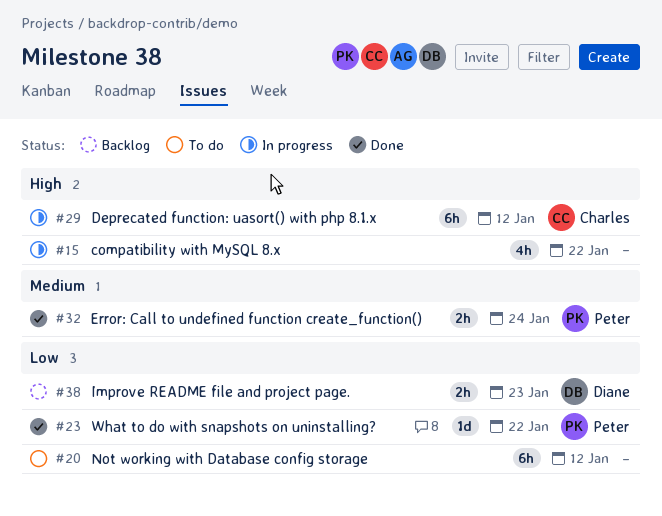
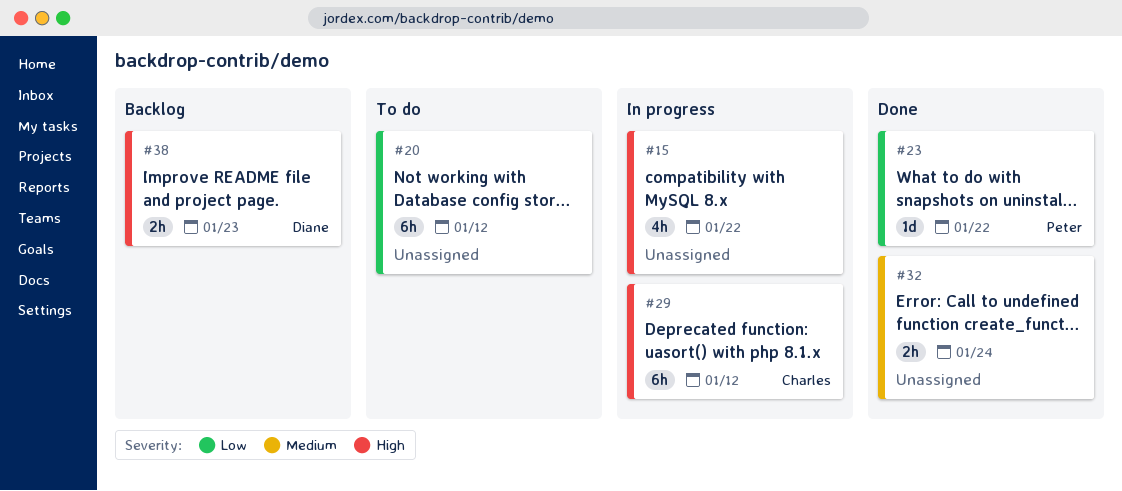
#32, owner: Peter -> none
#38, priority: Low -> High

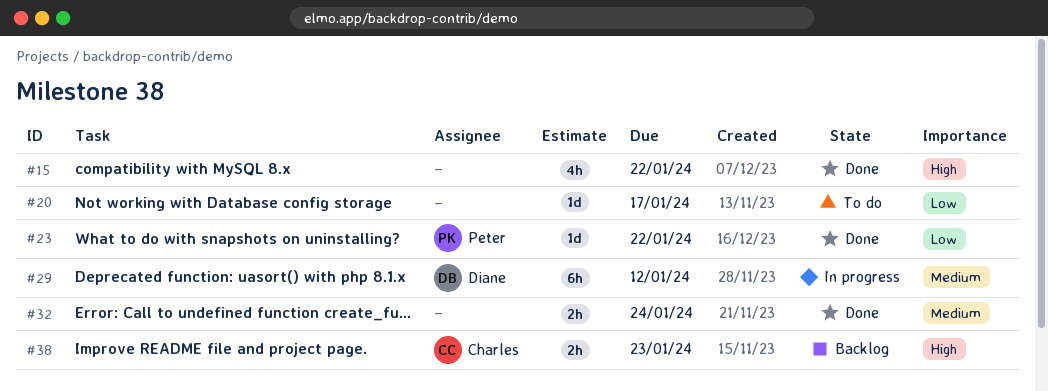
#15, status: In progress -> Done
#20, estimate: 6h -> 1d
#20, due: Jan 12 -> Jan 17
#29, owner: Charles -> Diane
#29, priority: High -> Medium
#38, owner: Diane -> Charles

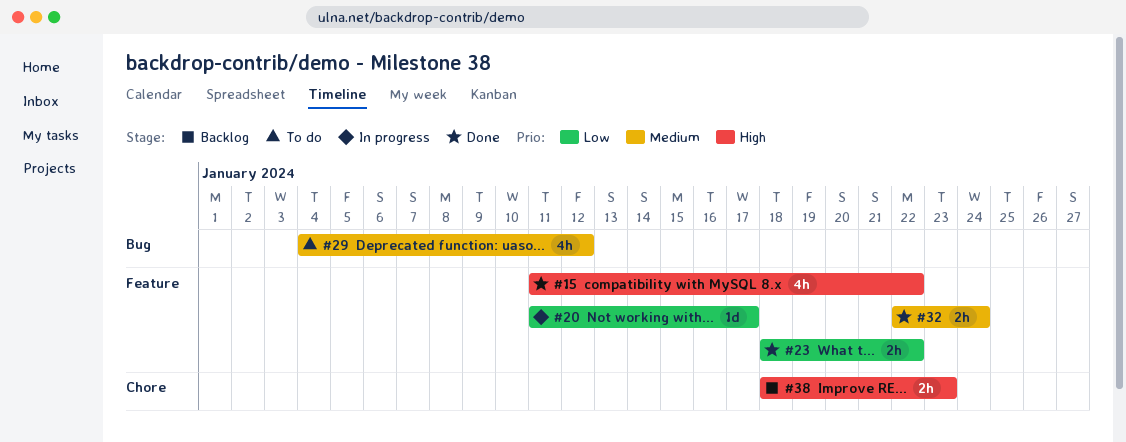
#20, status: To do -> In progress
#23, estimate: 1d -> 2h
#29, status: In progress -> To do
#29, estimate: 6h -> 4h

